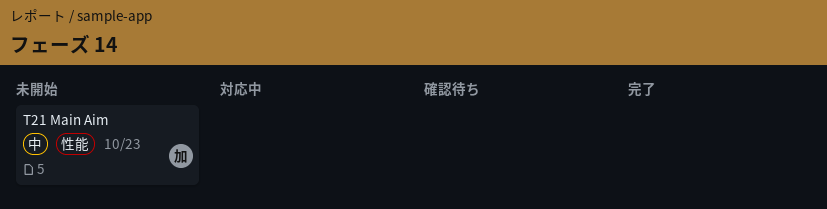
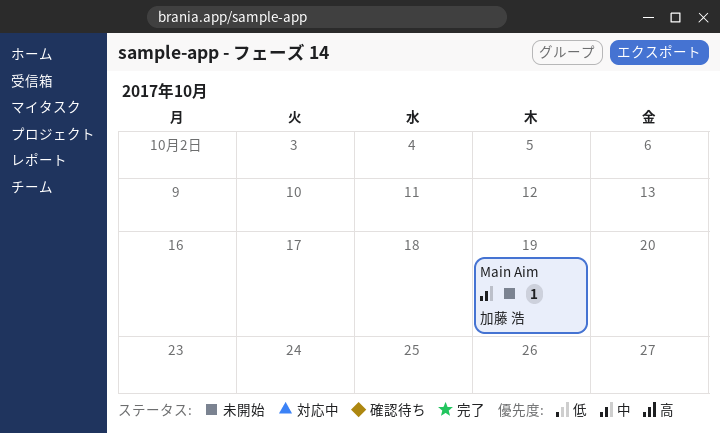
Main Aim, due: Oct 23 -> Oct 19

